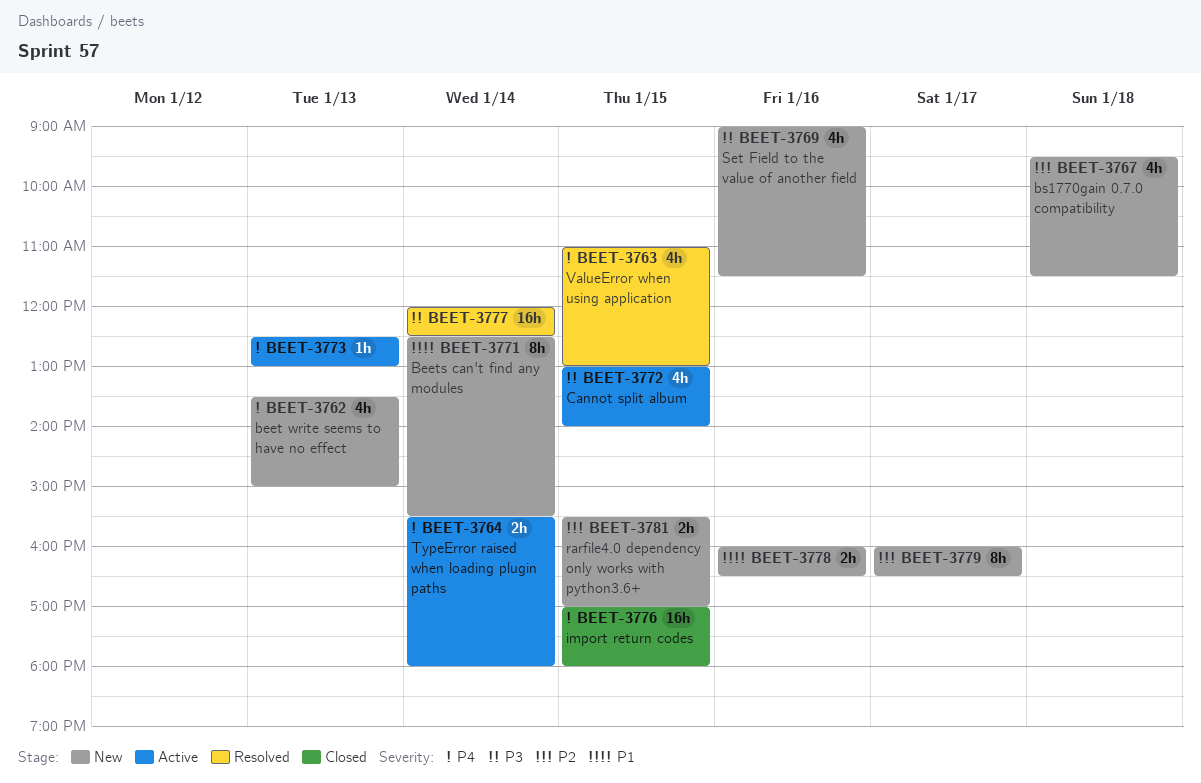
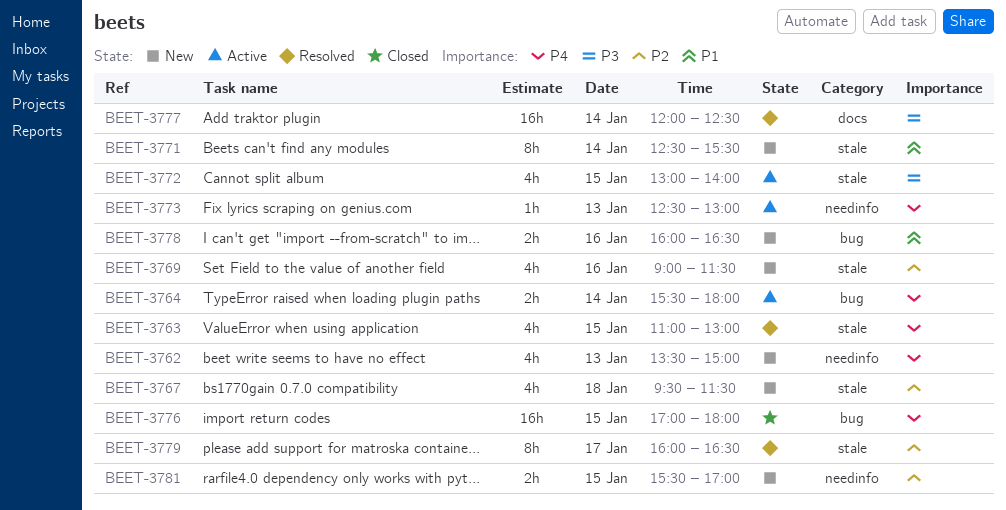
BEET-3769, priority: P3 -> P2
BEET-3779, status: New -> Resolved

